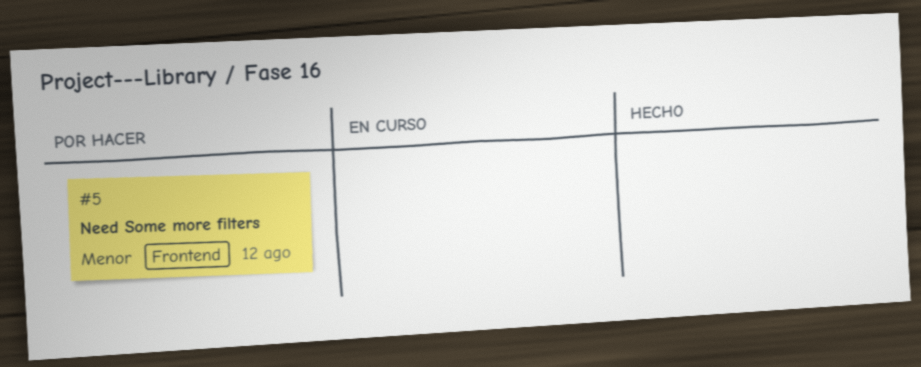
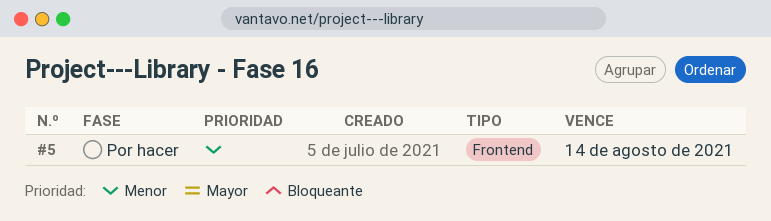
#5, due: Aug 12 -> Aug 14

